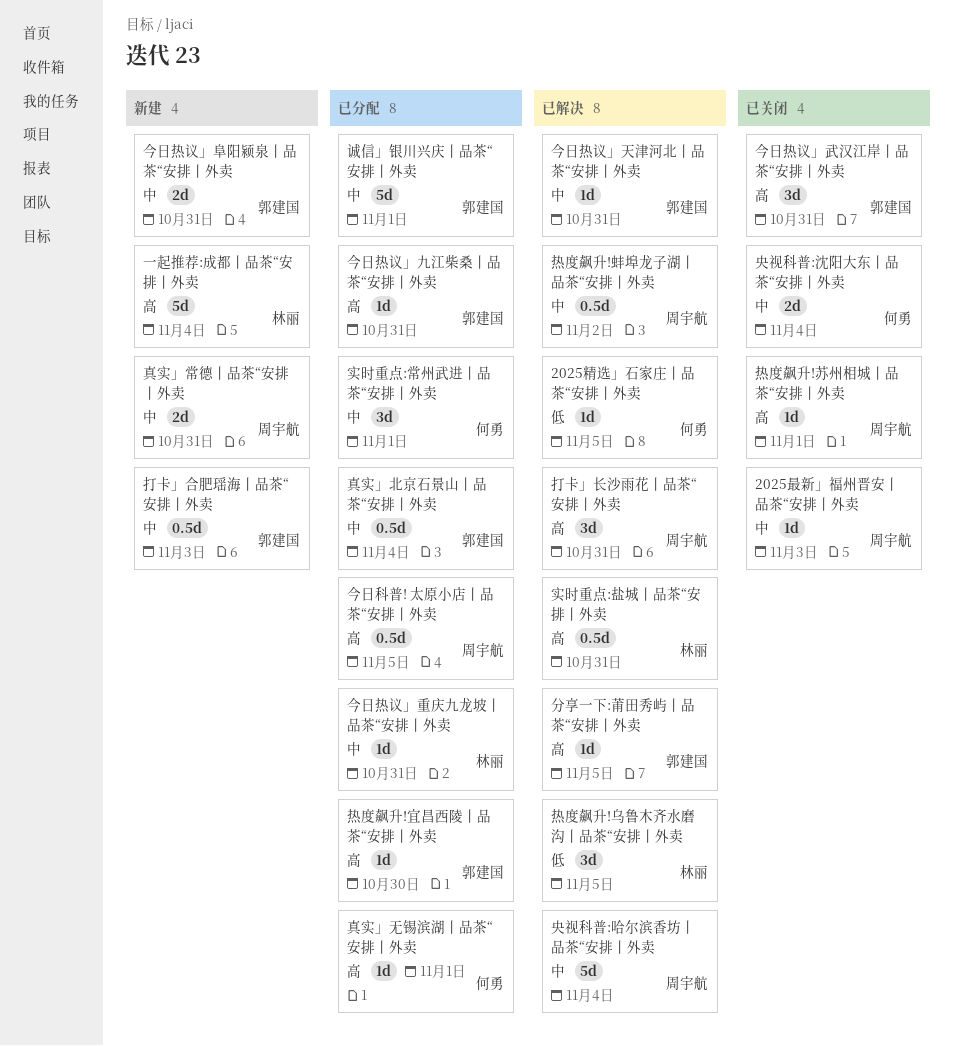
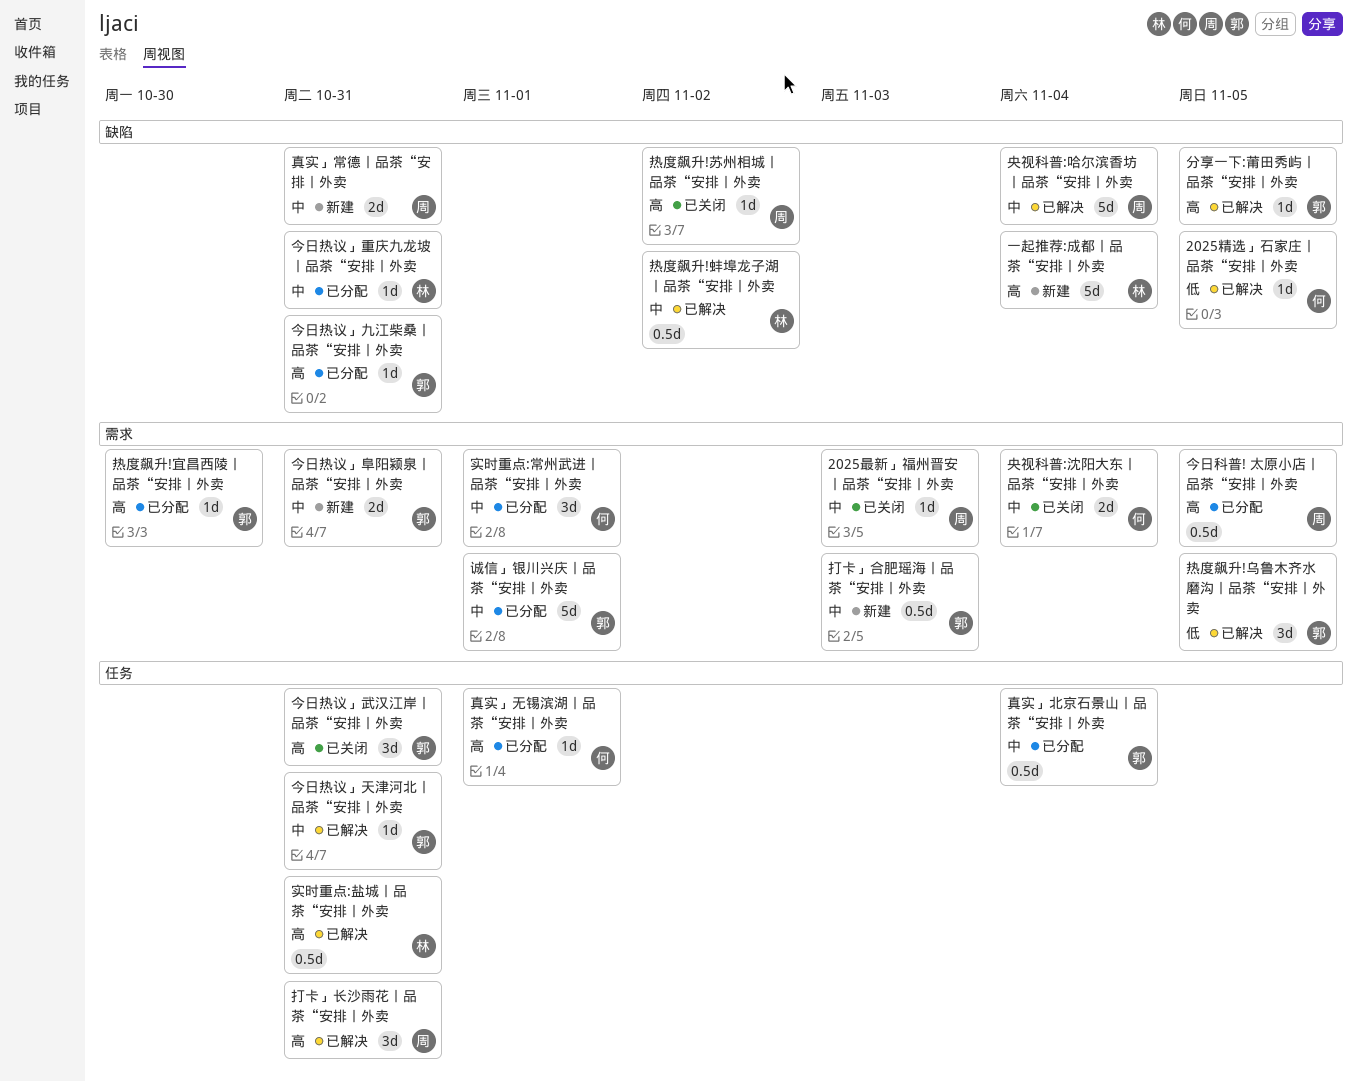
热度飙升!乌鲁木齐水磨沟丨品茶“安排丨外卖, owner: 林丽 -> 郭建国
热度飙升!苏州相城丨品茶“安排丨外卖, due: Nov 1 -> Nov 2
热度飙升!蚌埠龙子湖丨品茶“安排丨外卖, owner: 周宇航 -> 林丽

